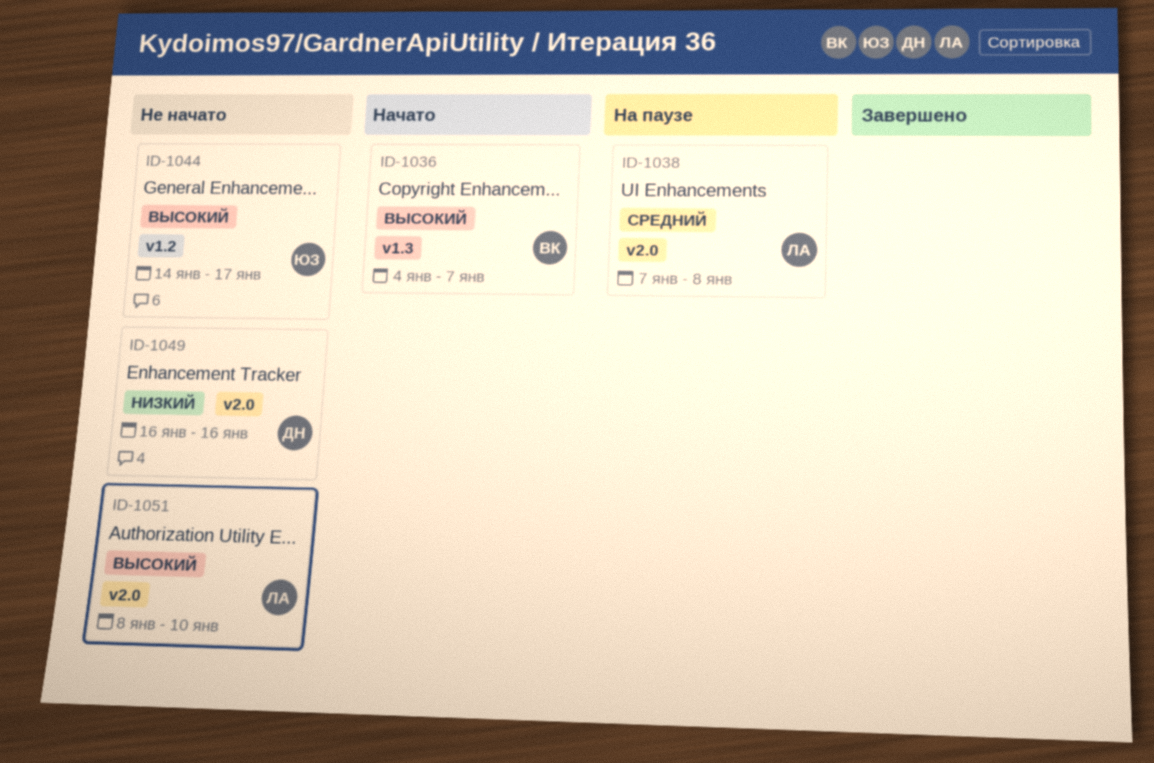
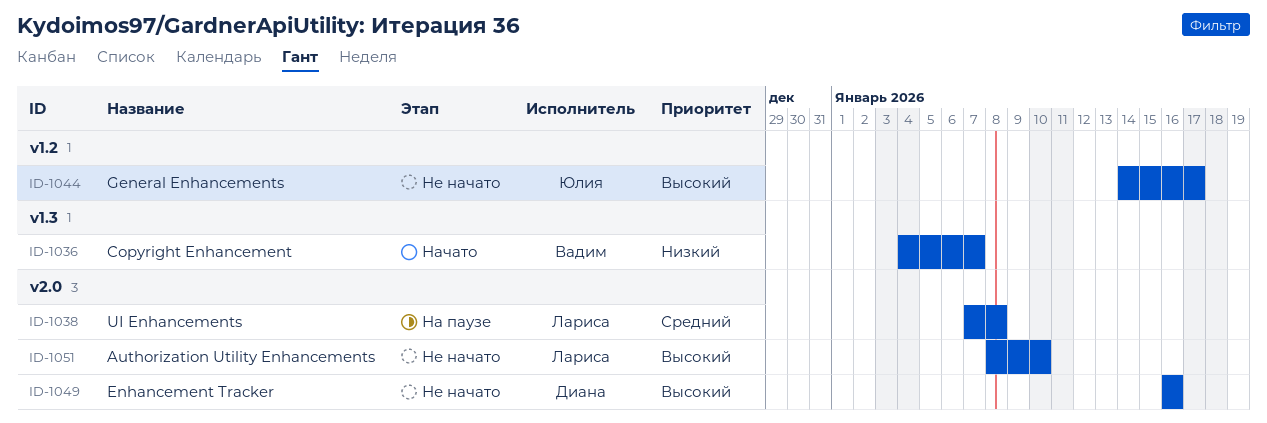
ID-1036, priority: Высокий -> Низкий
ID-1049, priority: Низкий -> Высокий

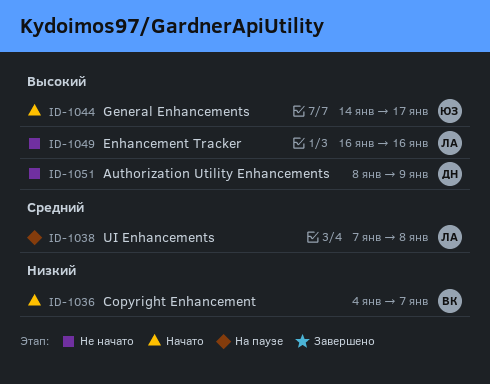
ID-1044, status: Не начато -> Начато
ID-1049, owner: Диана -> Лариса
ID-1051, owner: Лариса -> Диана
ID-1051, due: Jan 10 -> Jan 9

